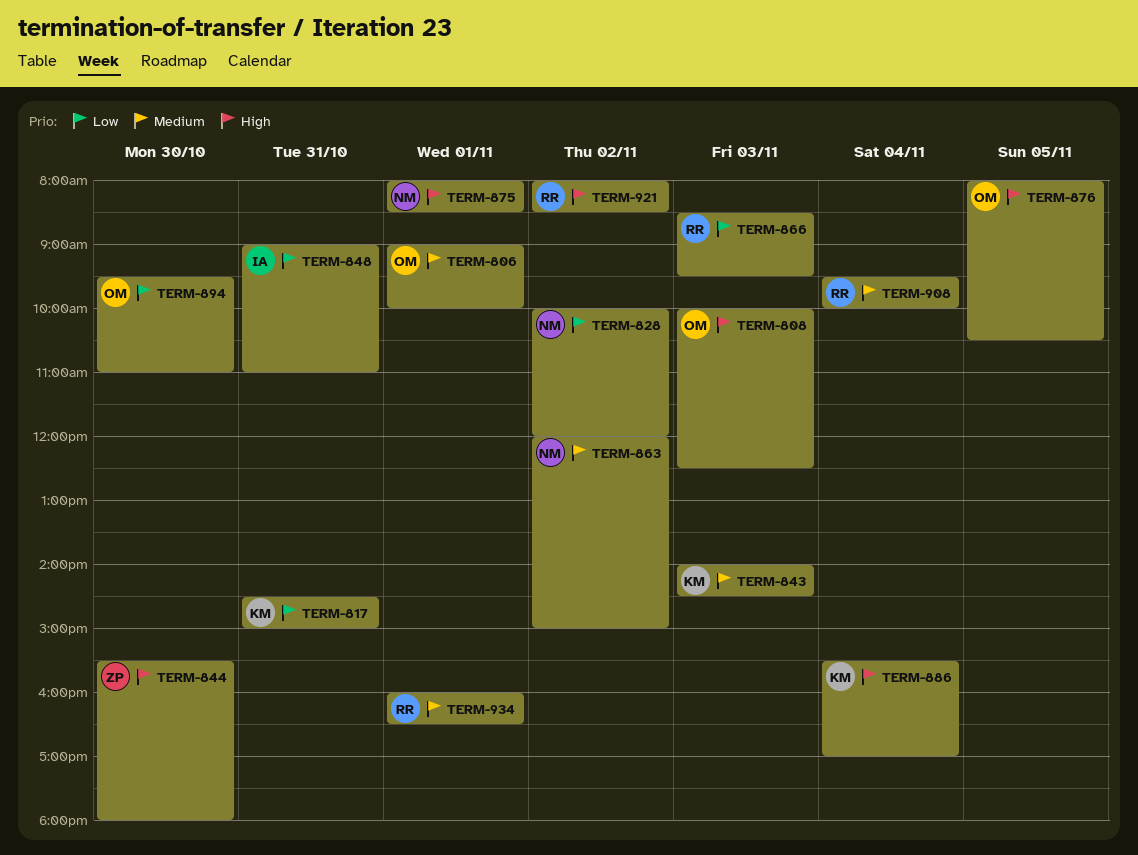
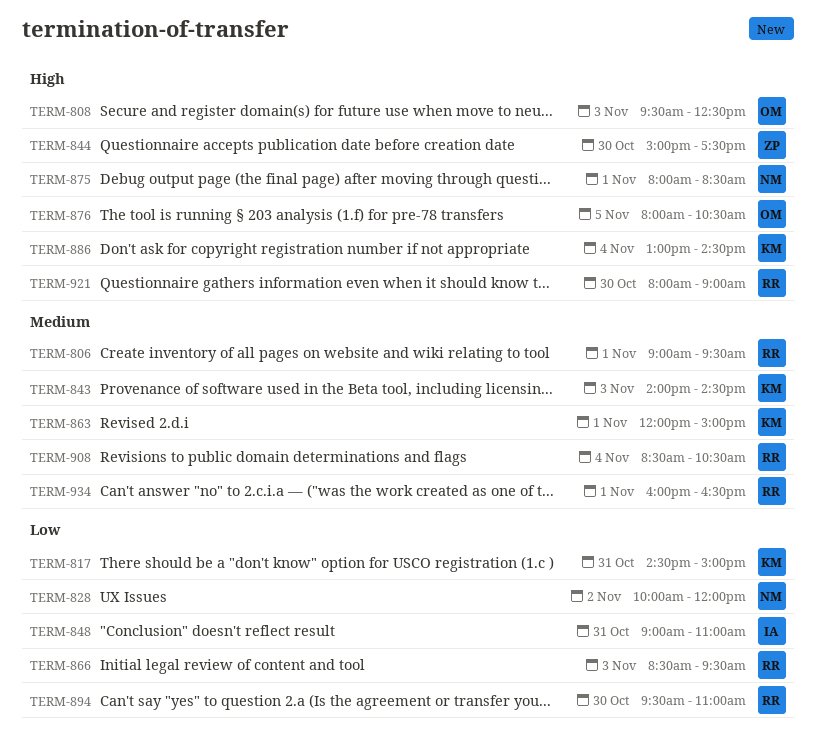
TERM-806, owner: OM -> RR
TERM-806, ends: 10:00 -> 09:30
TERM-808, begins: 10:00 -> 09:30
TERM-844, begins: 15:30 -> 15:00
TERM-844, ends: 18:00 -> 17:30
TERM-863, owner: NM -> KM
TERM-863, day: Nov 2 -> Nov 1
TERM-886, begins: 15:30 -> 13:00
TERM-886, ends: 17:00 -> 14:30
TERM-894, owner: OM -> RR
TERM-908, begins: 09:30 -> 08:30
TERM-908, ends: 10:00 -> 10:30
TERM-921, day: Nov 2 -> Oct 30
TERM-921, ends: 08:30 -> 09:00

